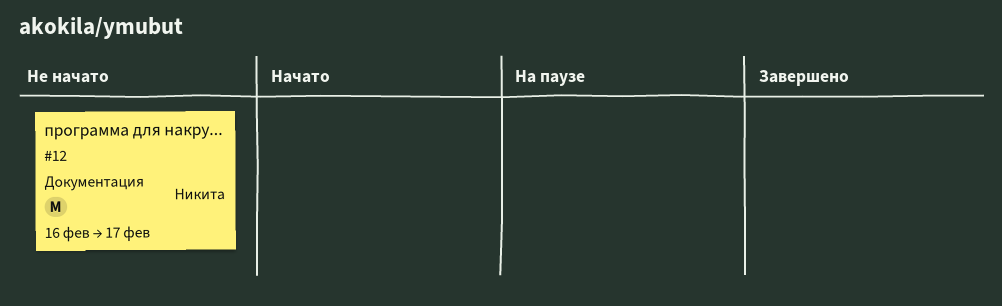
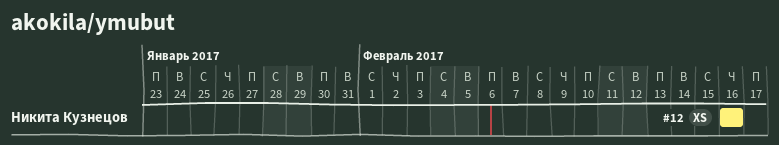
#12, estimate: M -> XS
#12, due: Feb 17 -> Feb 16

